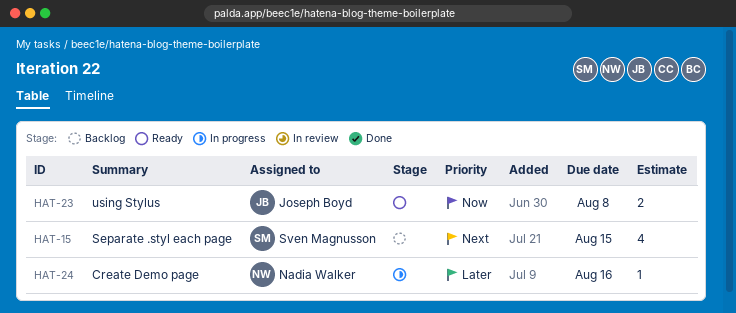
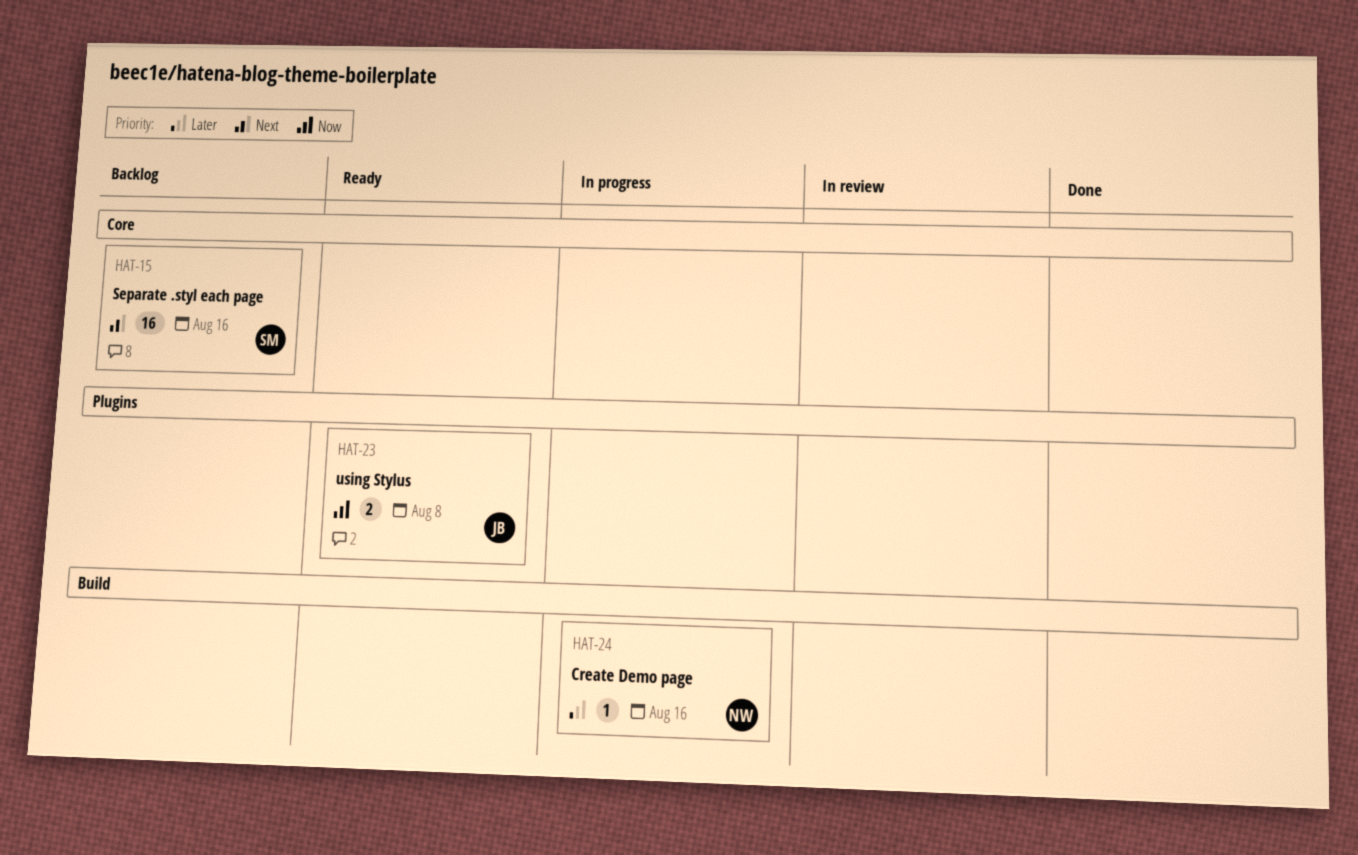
HAT-15, estimate: 4 -> 16
HAT-15, due: Aug 15 -> Aug 16

